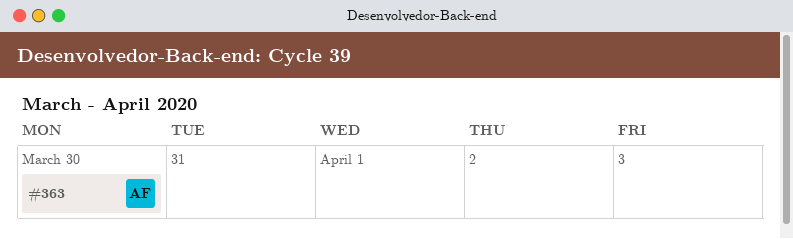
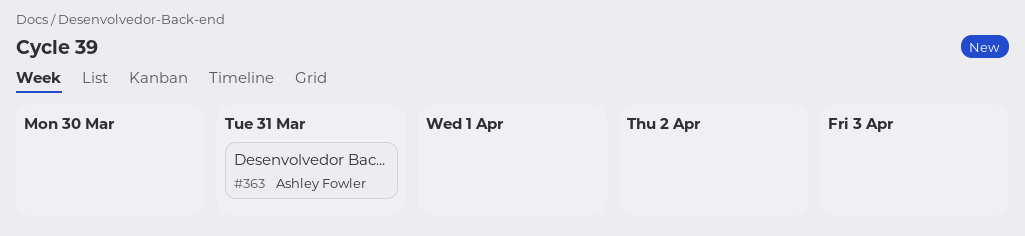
#363, due: Mar 30 -> Mar 31

